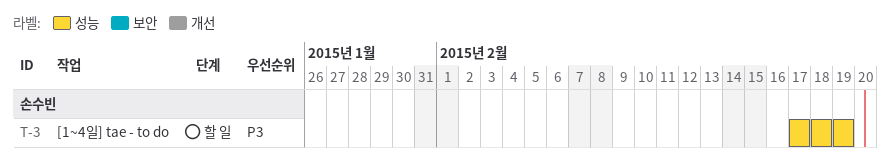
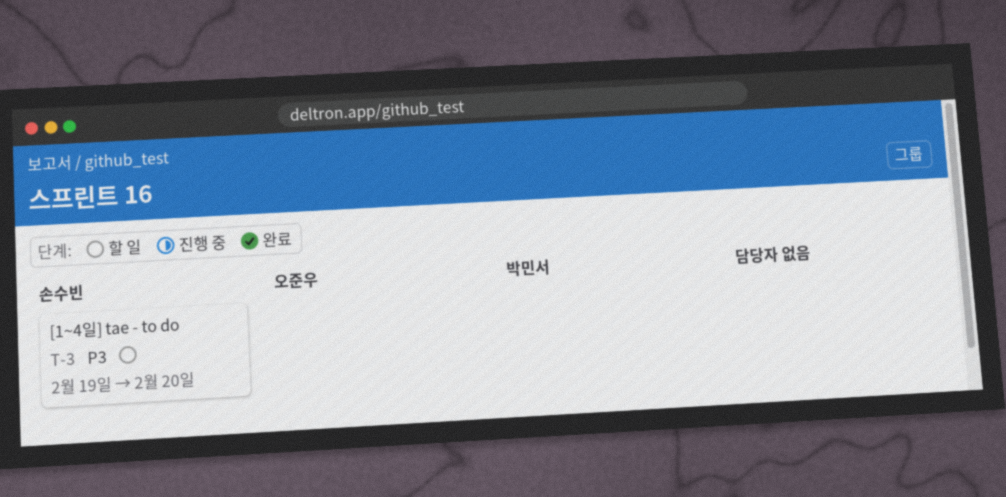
T-3, start: Feb 17 -> Feb 19
T-3, due: Feb 19 -> Feb 20

